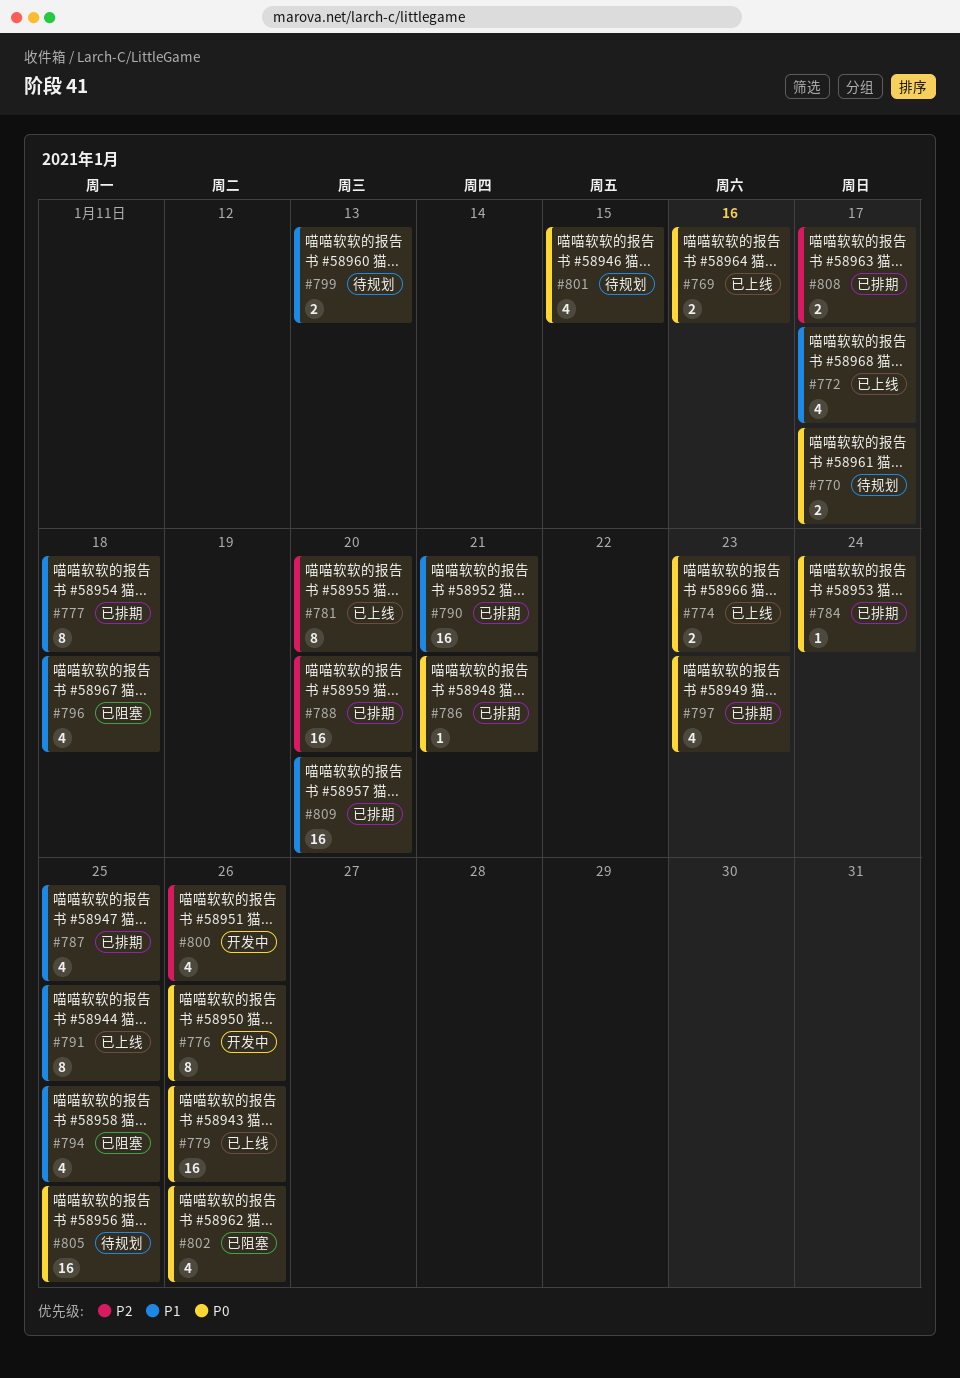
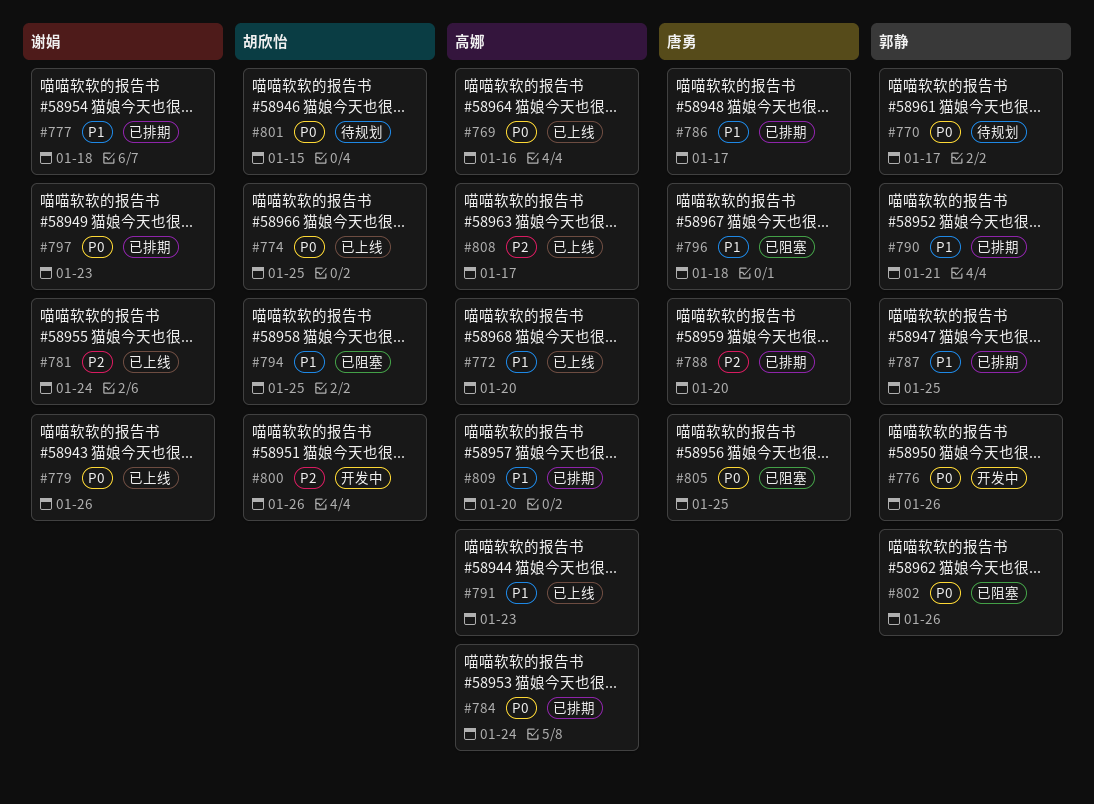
#772, due: Jan 17 -> Jan 20
#774, due: Jan 23 -> Jan 25
#781, due: Jan 20 -> Jan 24
#786, priority: P0 -> P1
#786, due: Jan 21 -> Jan 17
#791, due: Jan 25 -> Jan 23
#799: present -> none
#805, status: 待规划 -> 已阻塞
#808, status: 已排期 -> 已上线

